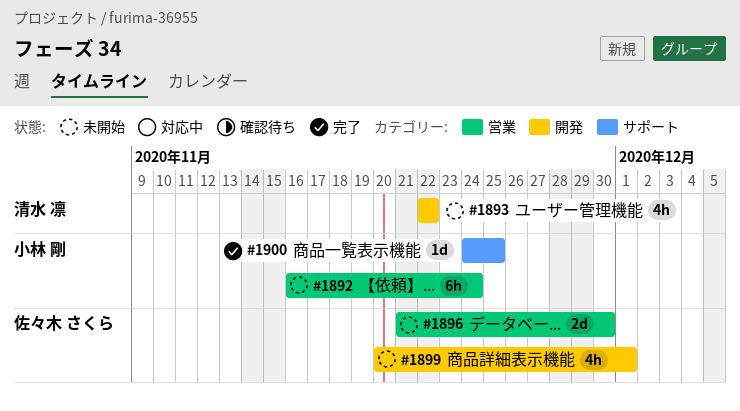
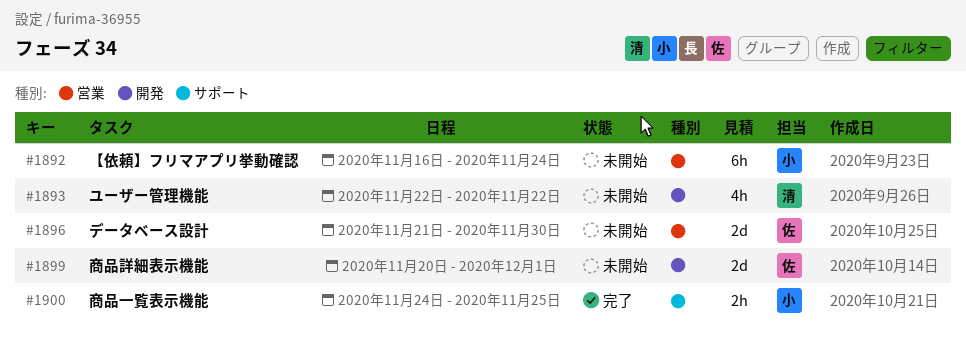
#1899, estimate: 4h -> 2d
#1900, estimate: 1d -> 2h

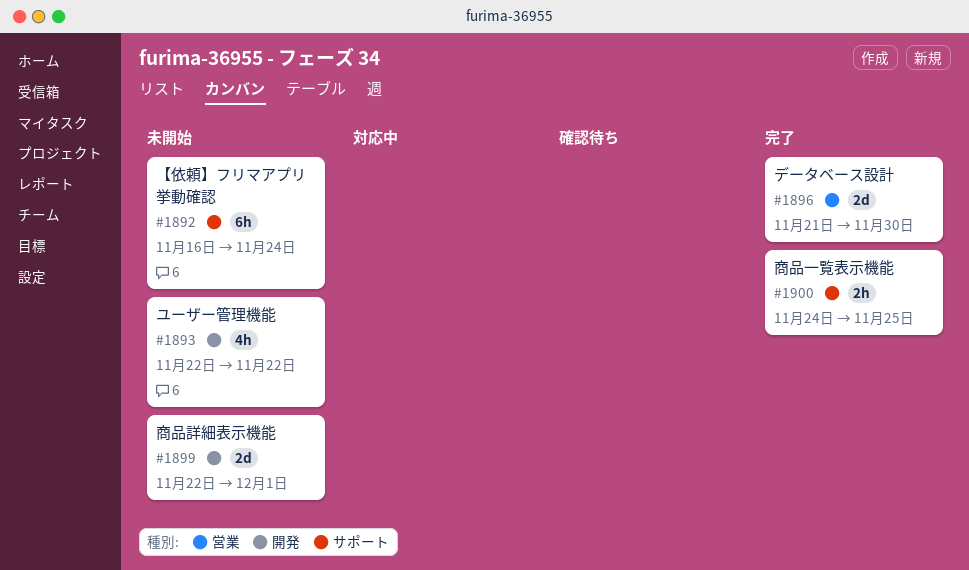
#1892, label: 営業 -> サポート
#1896, status: 未開始 -> 完了
#1899, start: Nov 20 -> Nov 22

